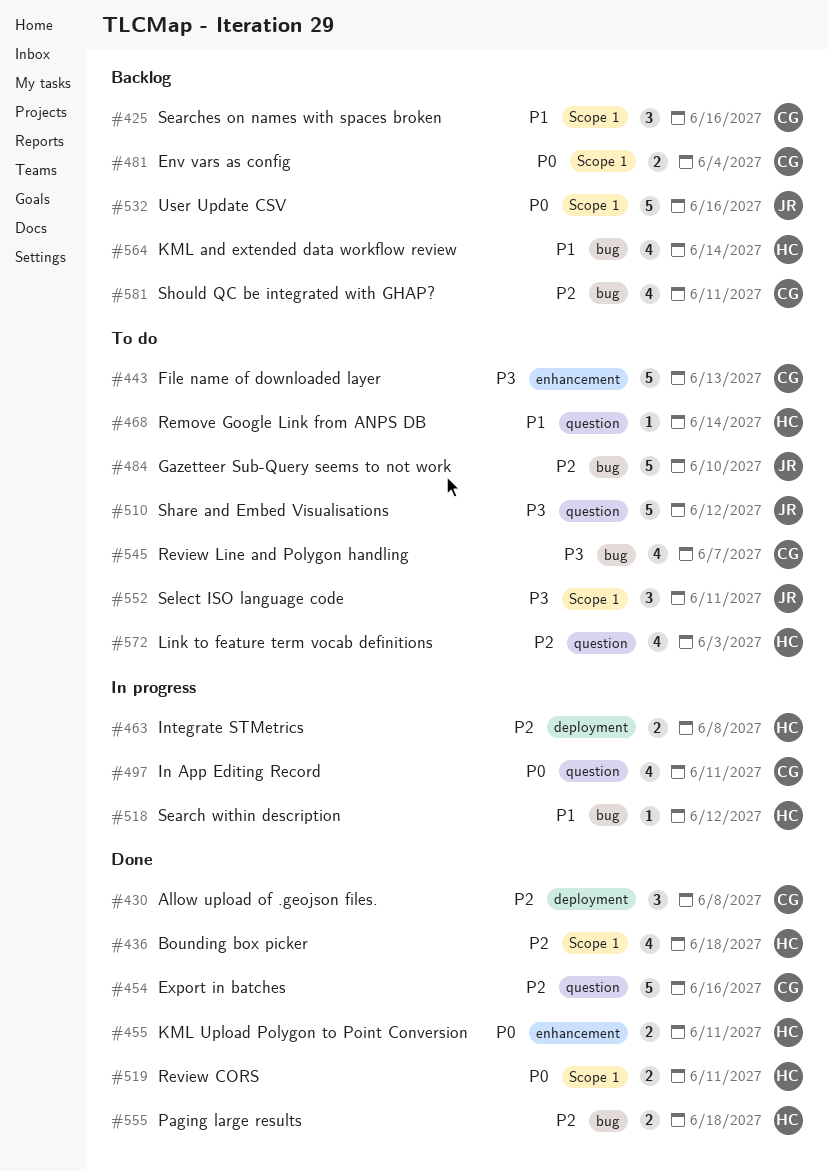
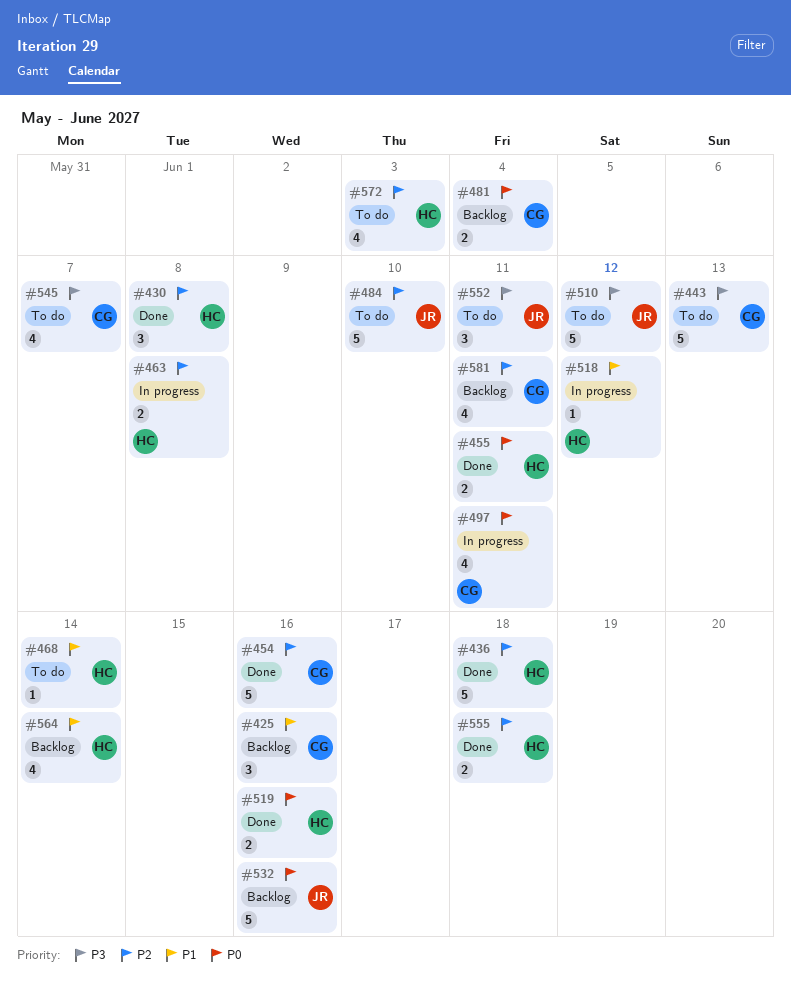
#430, owner: CG -> HC
#436, estimate: 4 -> 5
#519, due: Jun 11 -> Jun 16

